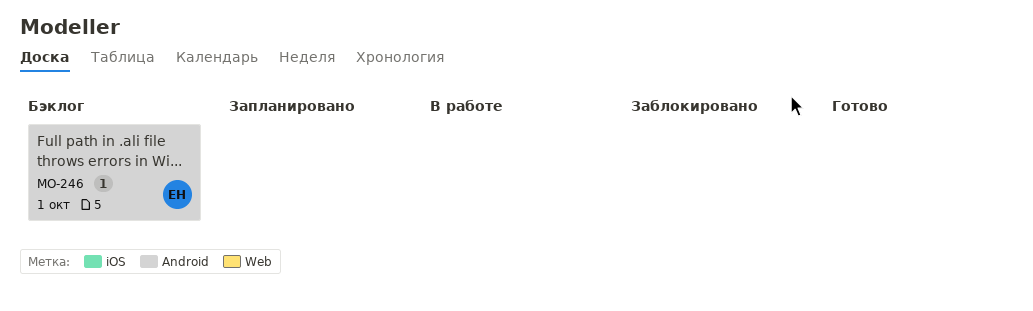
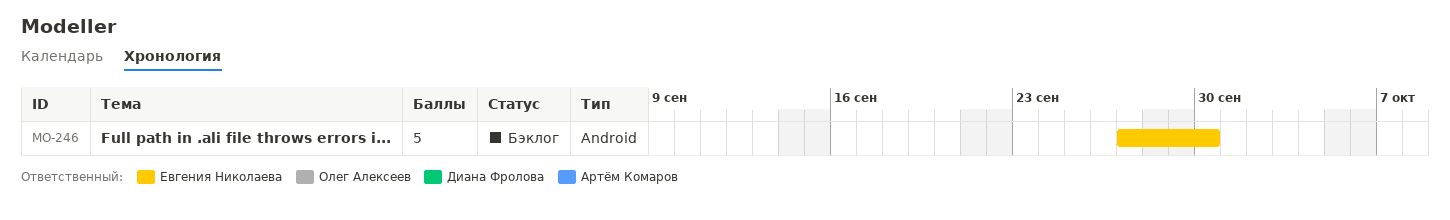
MO-246, estimate: 1 -> 5
MO-246, due: Oct 1 -> Sep 30

